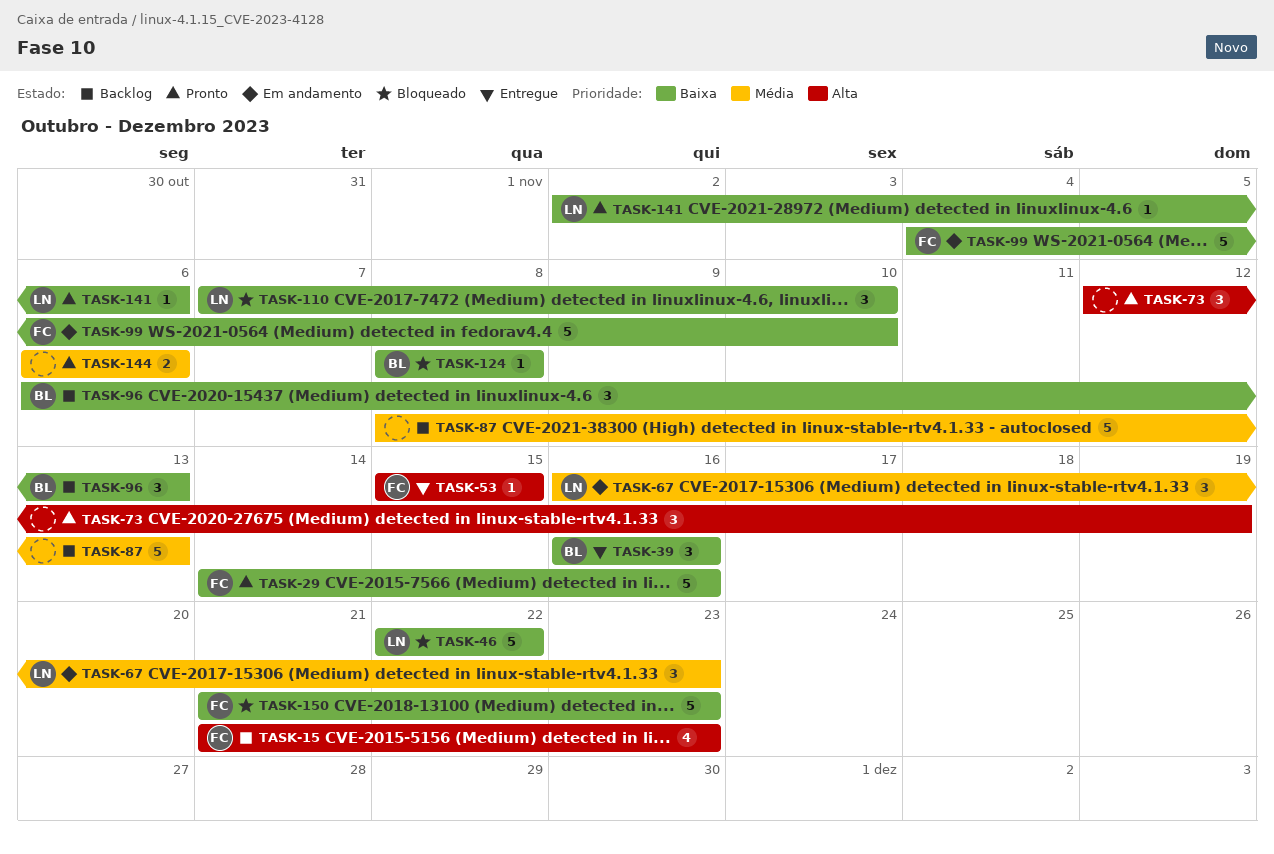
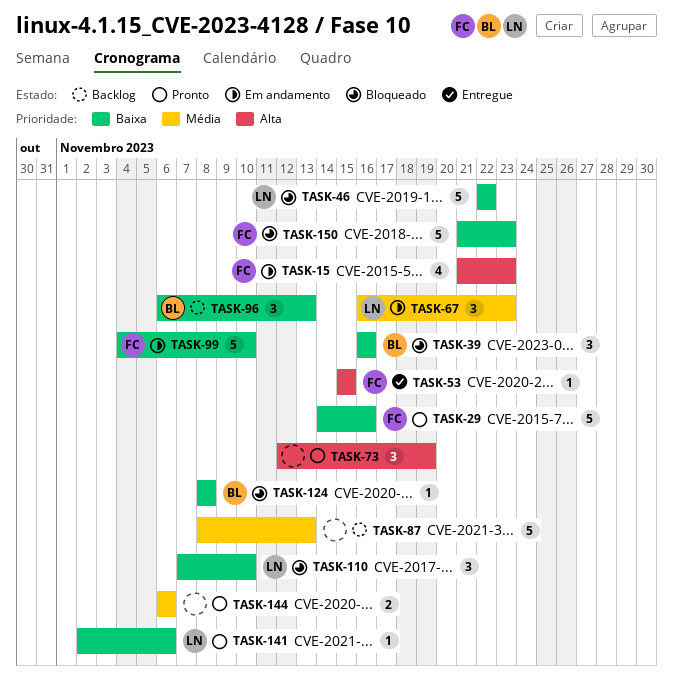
TASK-15, status: Backlog -> Em andamento
TASK-39, status: Entregue -> Bloqueado

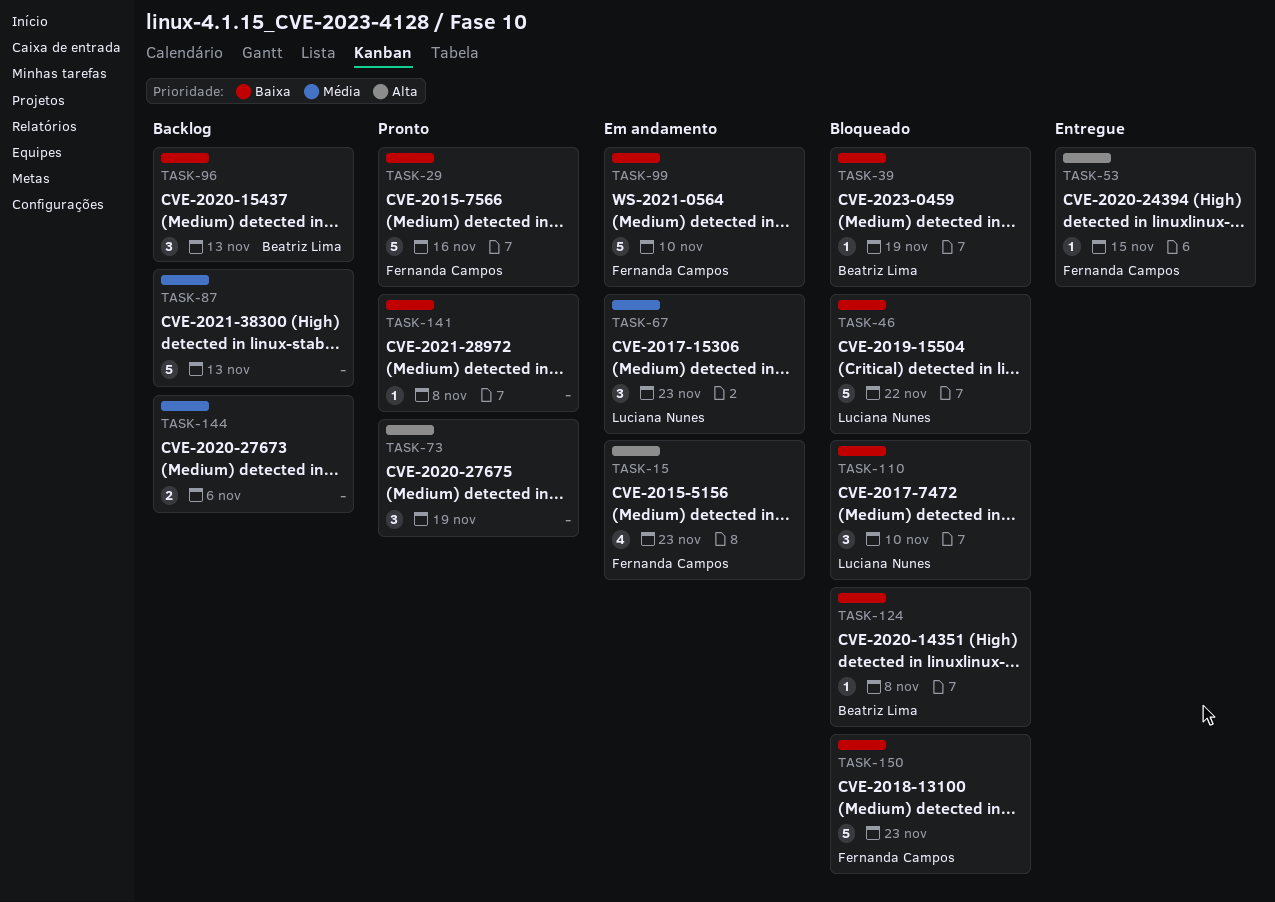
TASK-39, estimate: 3 -> 1
TASK-39, due: Nov 16 -> Nov 19
TASK-141, owner: Luciana Nunes -> none
TASK-141, due: Nov 6 -> Nov 8
TASK-144, status: Pronto -> Backlog

